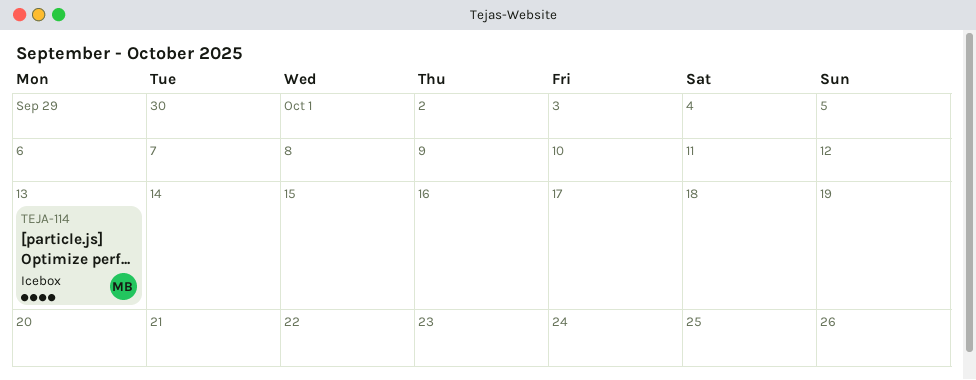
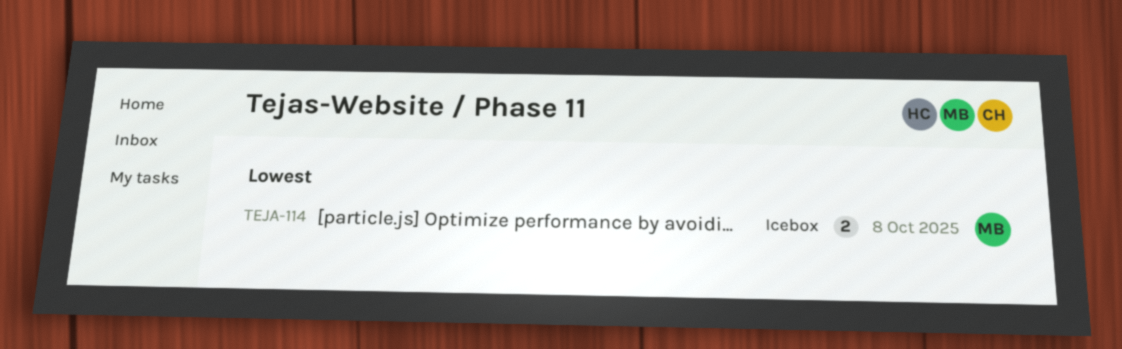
TEJA-114, estimate: 4 -> 2
TEJA-114, due: Oct 13 -> Oct 8

